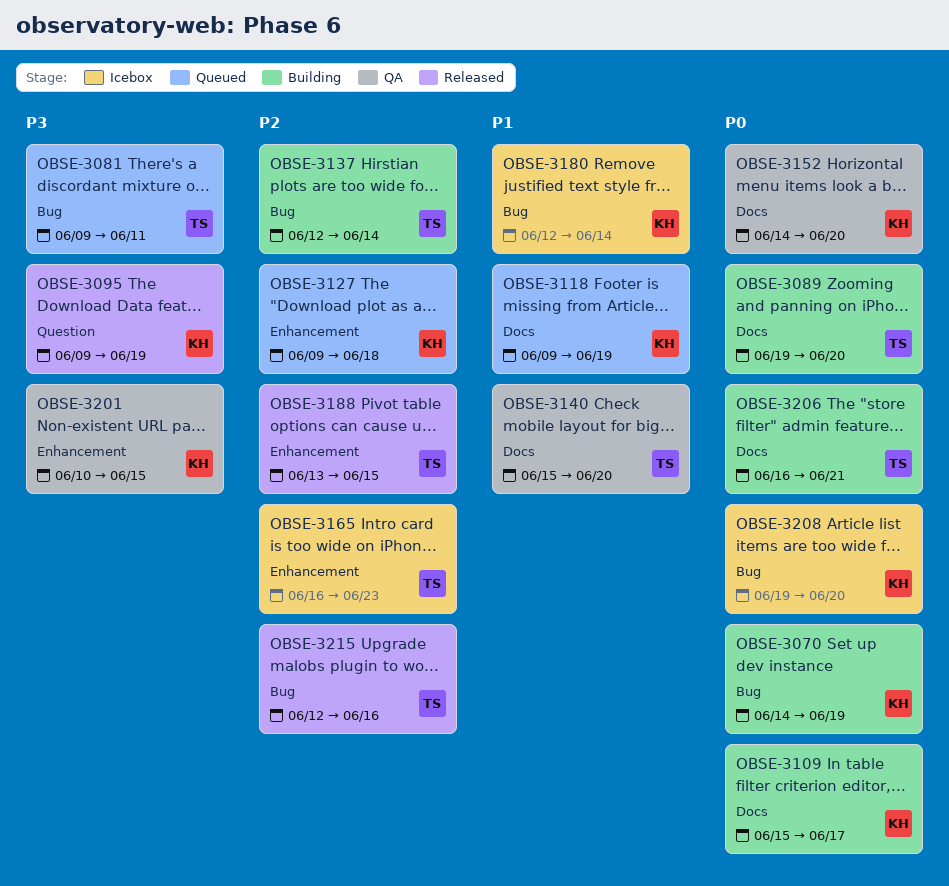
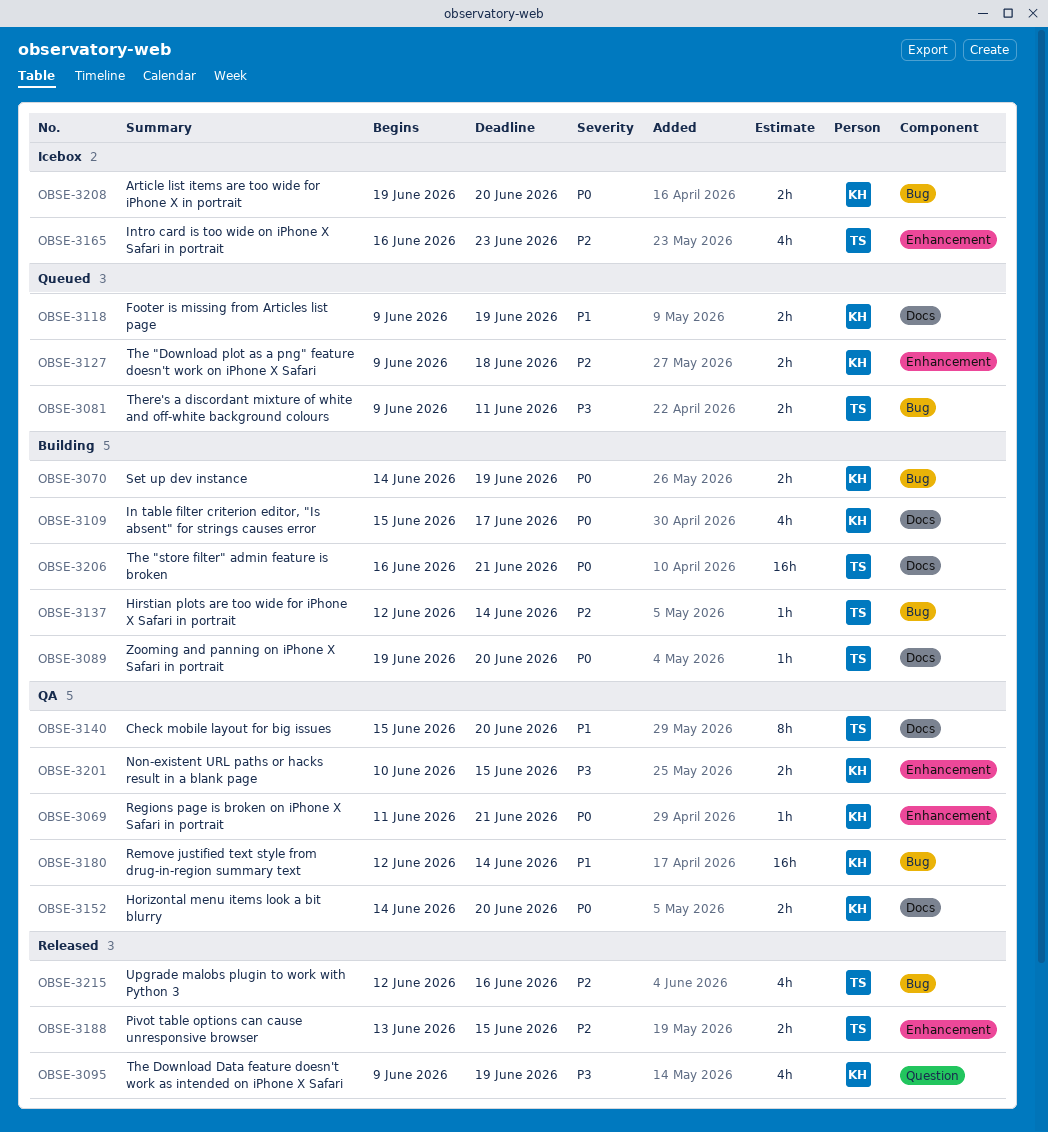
OBSE-3069: none -> present
OBSE-3180, status: Icebox -> QA

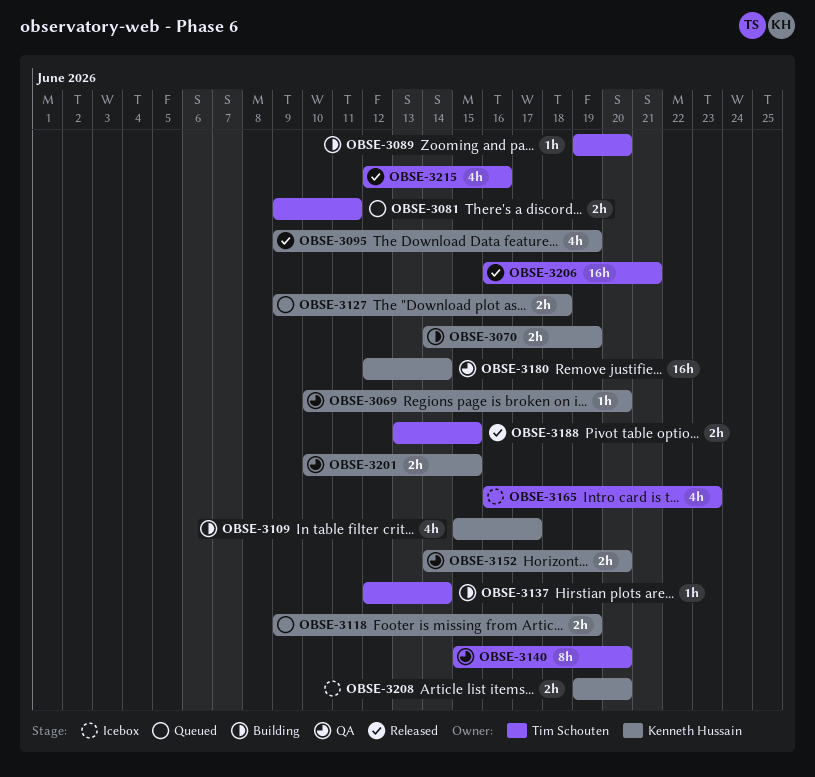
OBSE-3069, start: Jun 11 -> Jun 10
OBSE-3069, due: Jun 21 -> Jun 20
OBSE-3206, status: Building -> Released

